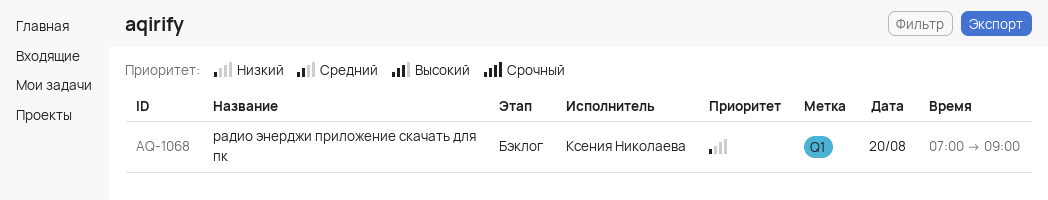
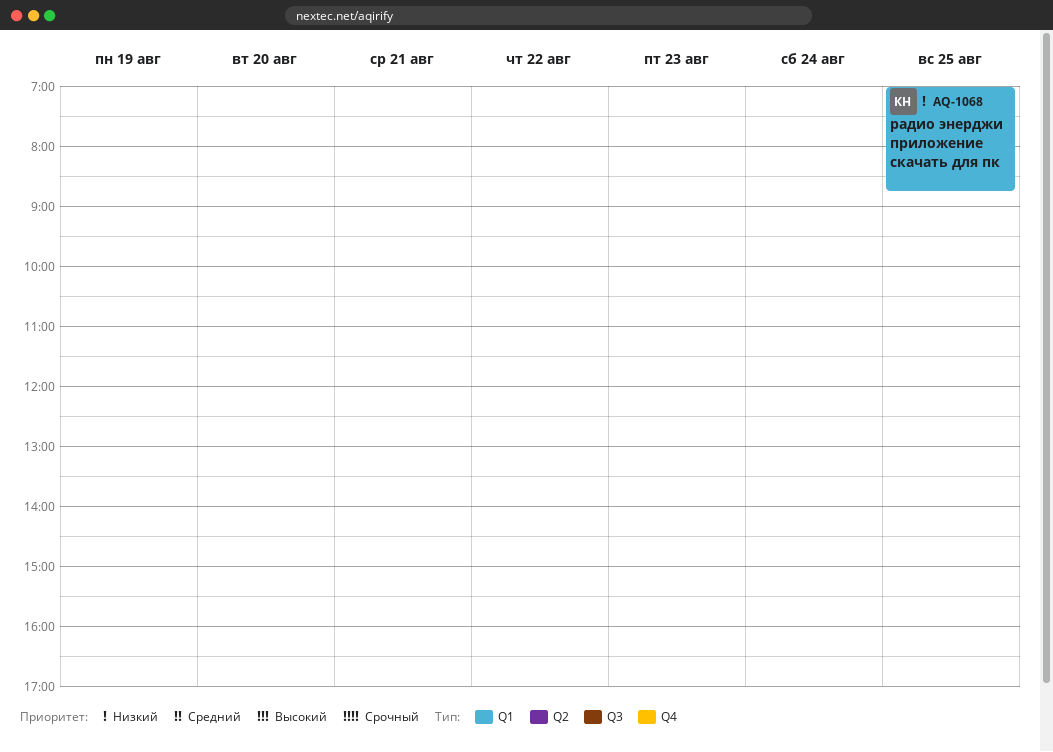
AQ-1068, day: Aug 20 -> Aug 25
AQ-1068, ends: 09:00 -> 08:45

